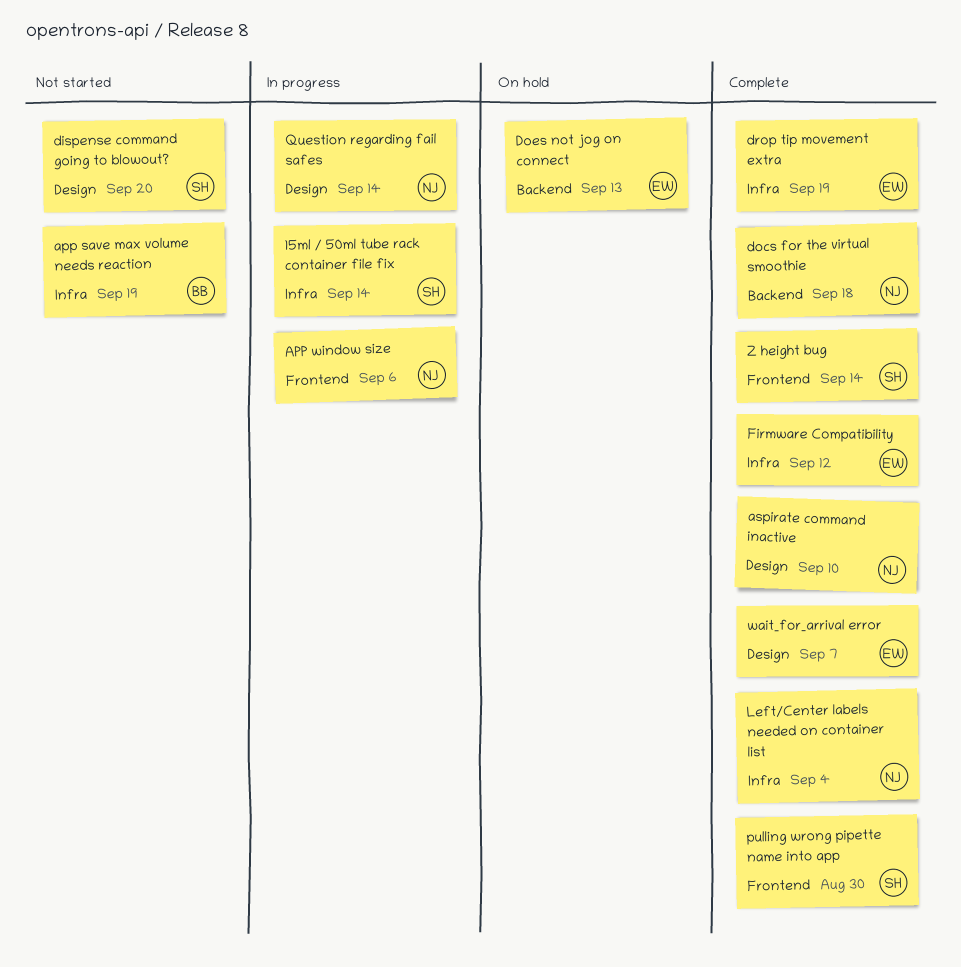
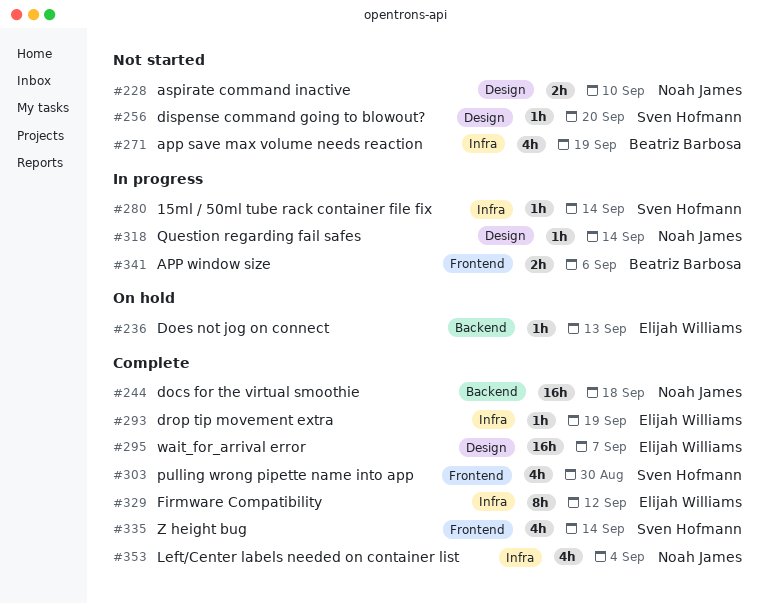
APP window size, owner: Noah James -> Beatriz Barbosa
aspirate command inactive, status: Complete -> Not started

